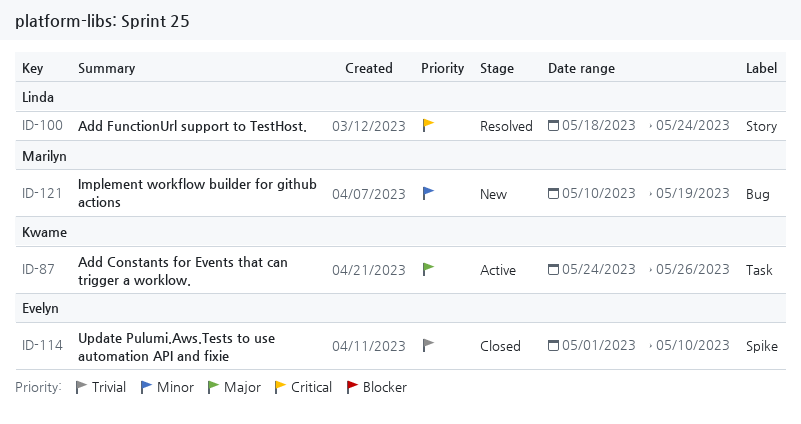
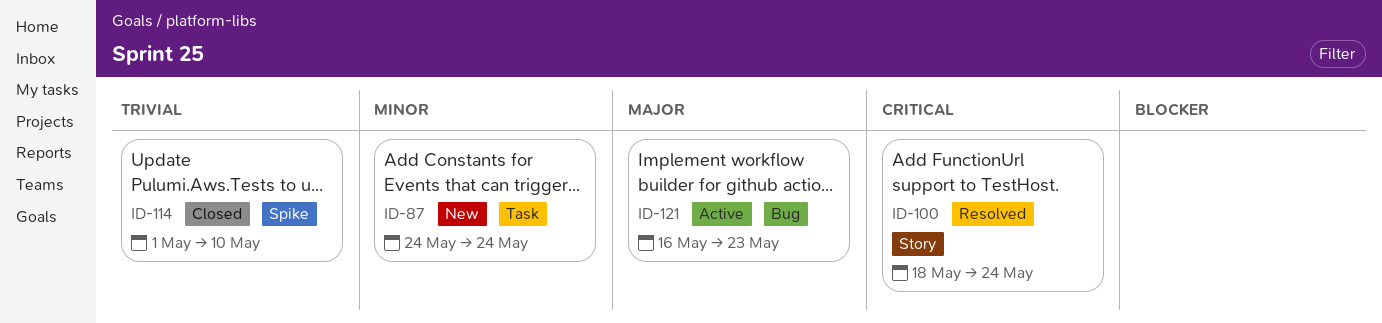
ID-87, status: Active -> New
ID-87, priority: Major -> Minor
ID-87, due: May 26 -> May 24
ID-121, status: New -> Active
ID-121, priority: Minor -> Major
ID-121, start: May 10 -> May 16
ID-121, due: May 19 -> May 23

